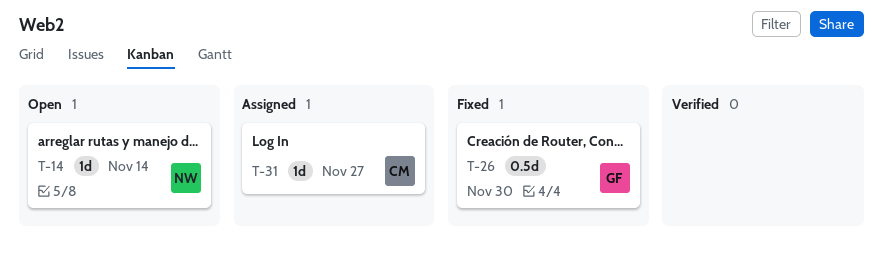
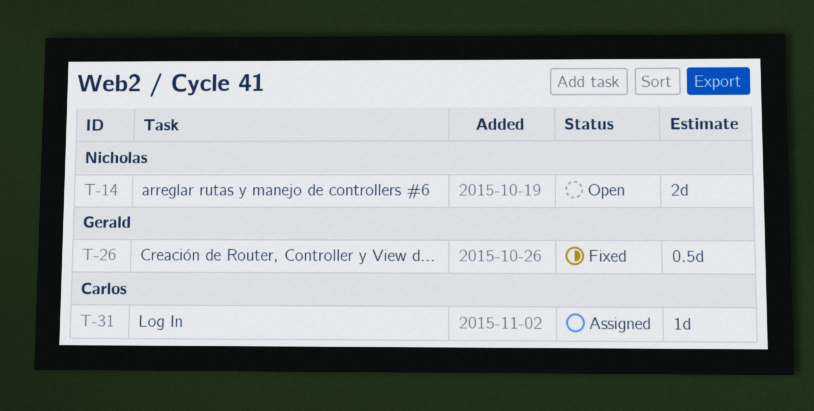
T-14, estimate: 1d -> 2d

